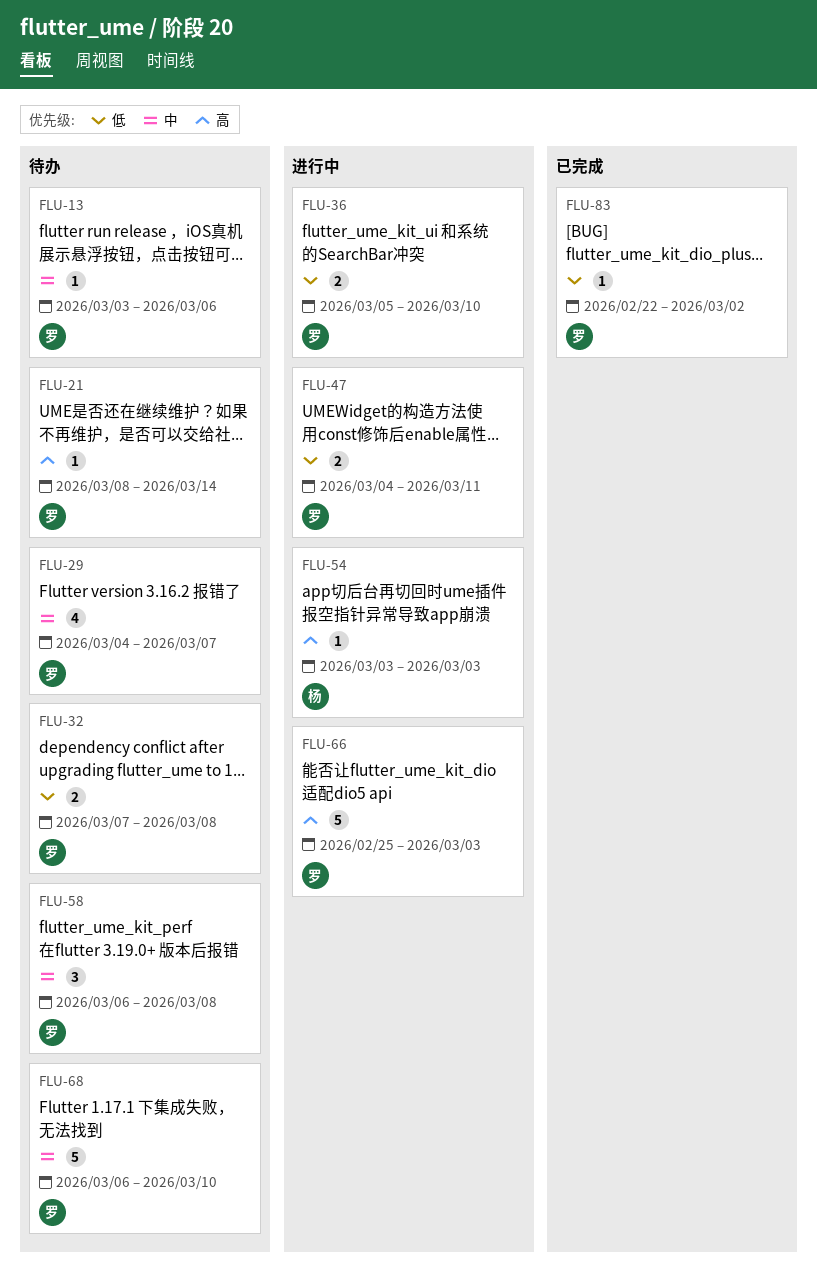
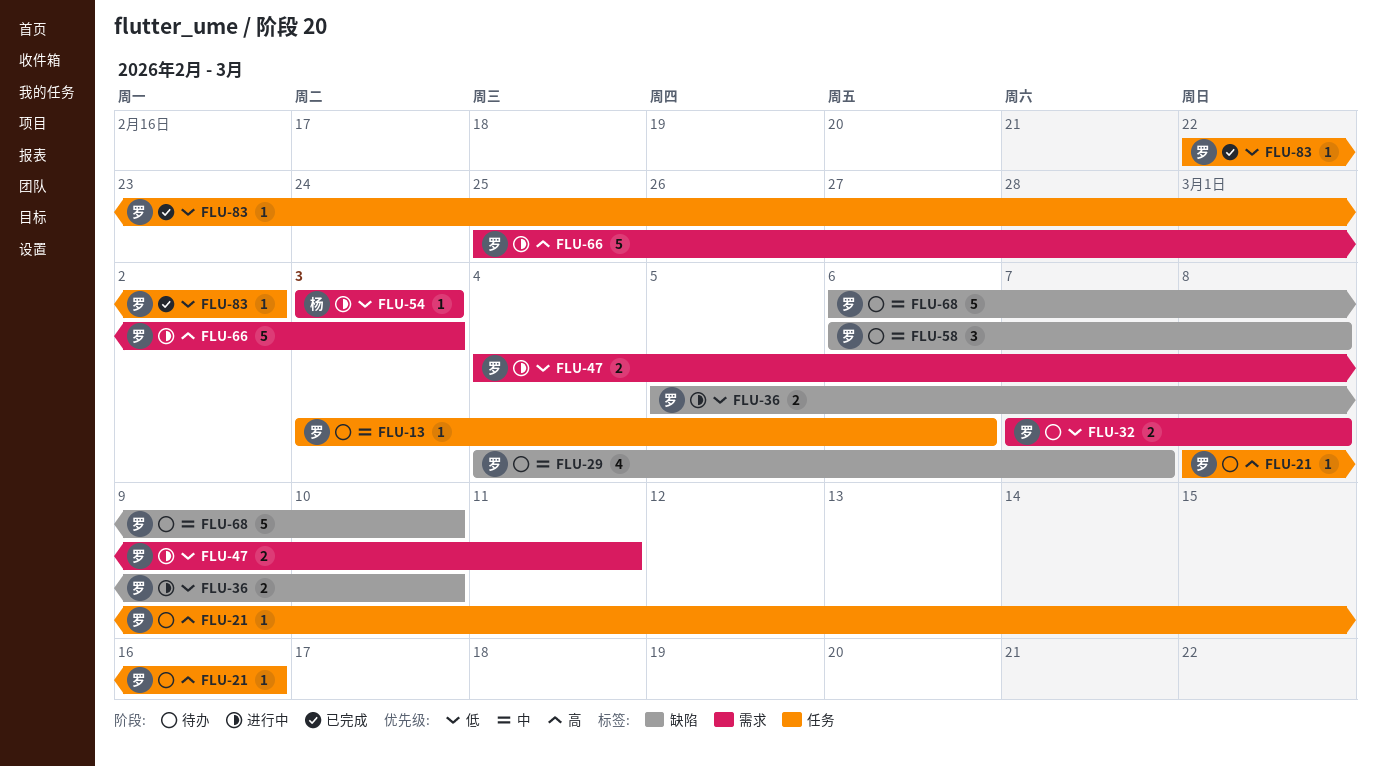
FLU-21, due: Mar 14 -> Mar 16
FLU-54, priority: 高 -> 低

